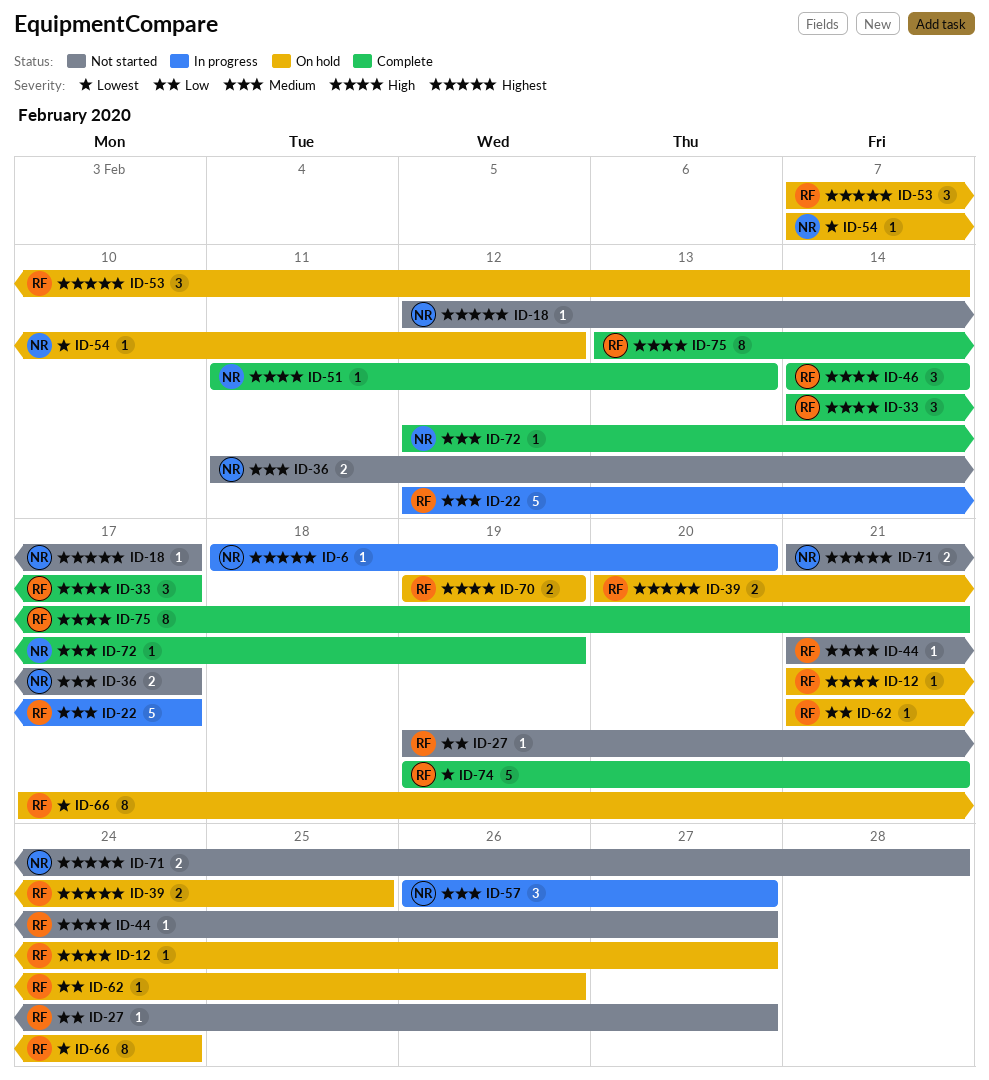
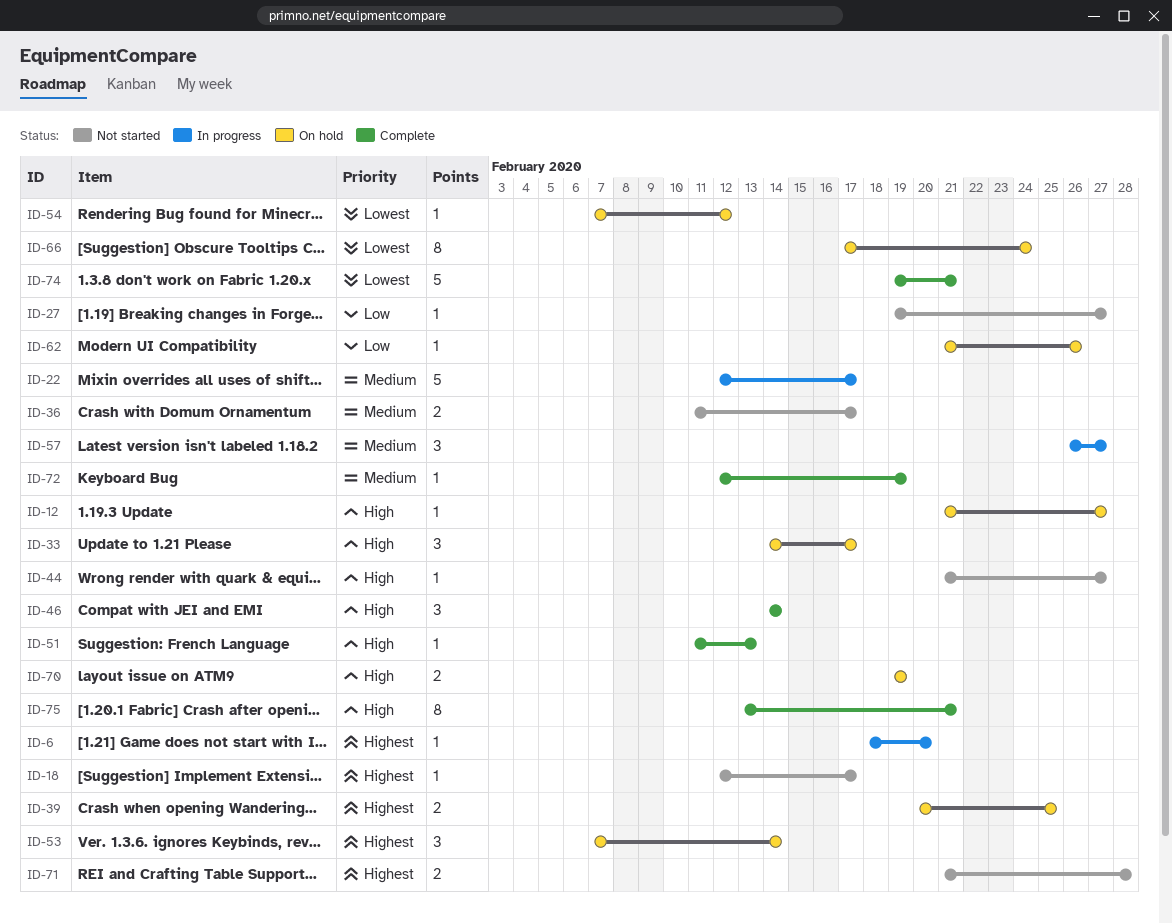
ID-33, status: Complete -> On hold

